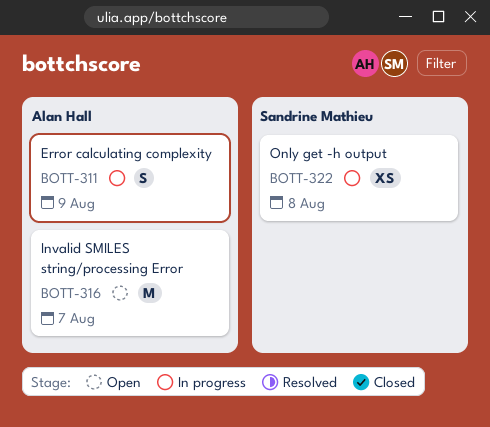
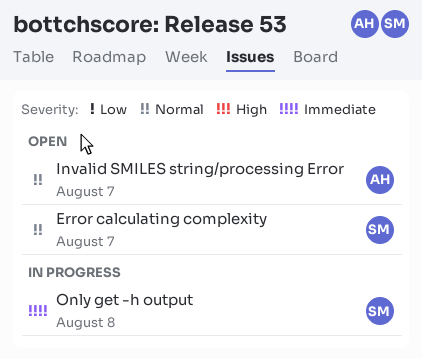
Error calculating complexity, status: In progress -> Open
Error calculating complexity, owner: Alan Hall -> Sandrine Mathieu
Error calculating complexity, due: Aug 9 -> Aug 7

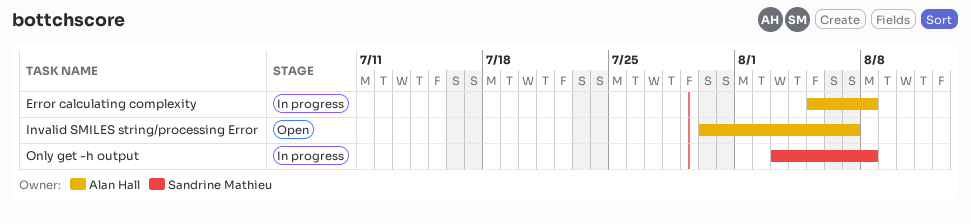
Error calculating complexity, status: Open -> In progress
Error calculating complexity, owner: Sandrine Mathieu -> Alan Hall
Error calculating complexity, due: Aug 7 -> Aug 8

